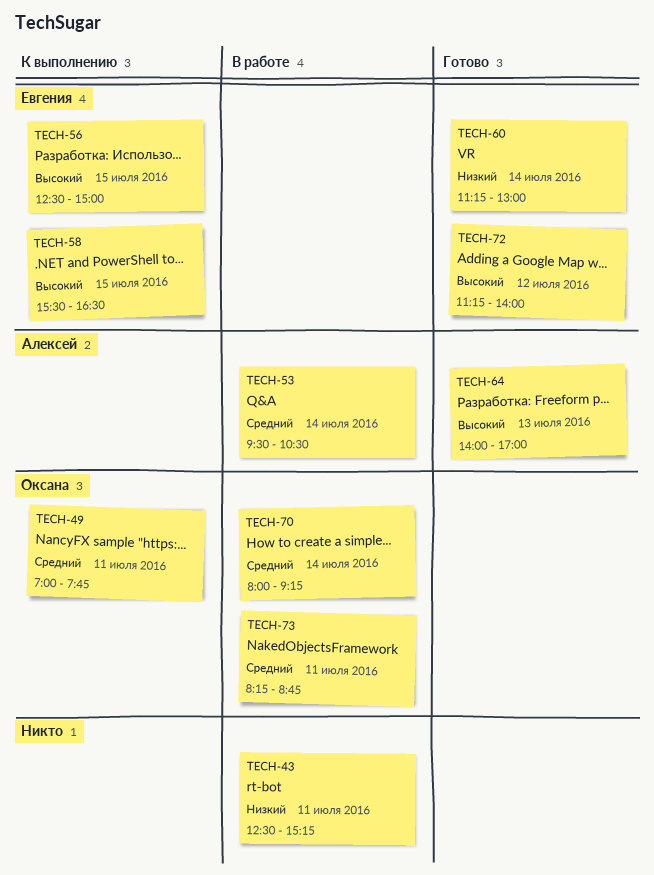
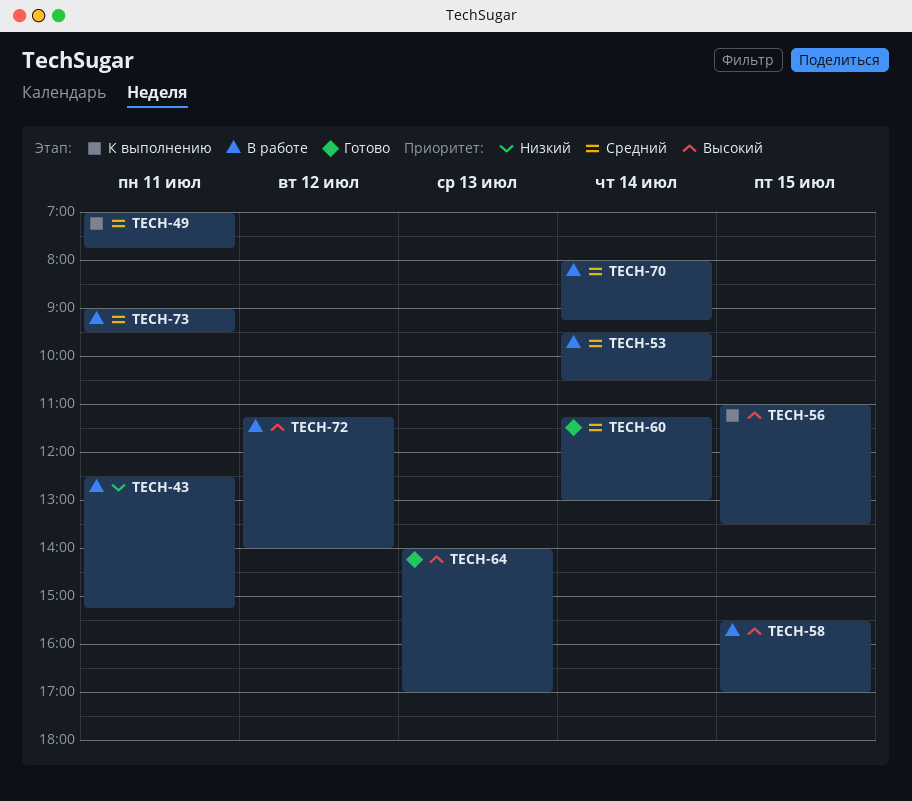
TECH-56, begins: 12:30 -> 11:00
TECH-56, ends: 15:00 -> 13:30
TECH-58, status: К выполнению -> В работе
TECH-58, ends: 16:30 -> 17:00
TECH-60, priority: Низкий -> Средний
TECH-72, status: Готово -> В работе
TECH-73, begins: 08:15 -> 09:00
TECH-73, ends: 08:45 -> 09:30

